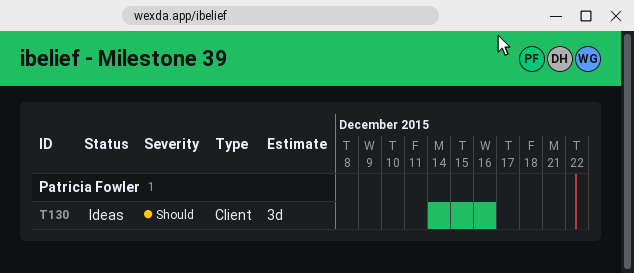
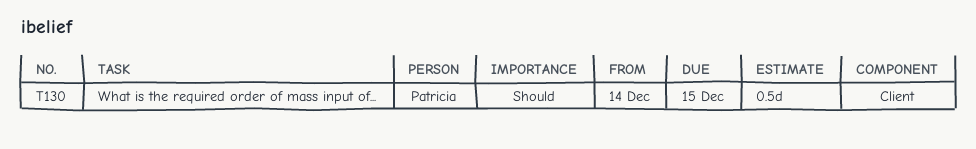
T130, estimate: 3d -> 0.5d
T130, due: Dec 16 -> Dec 15

